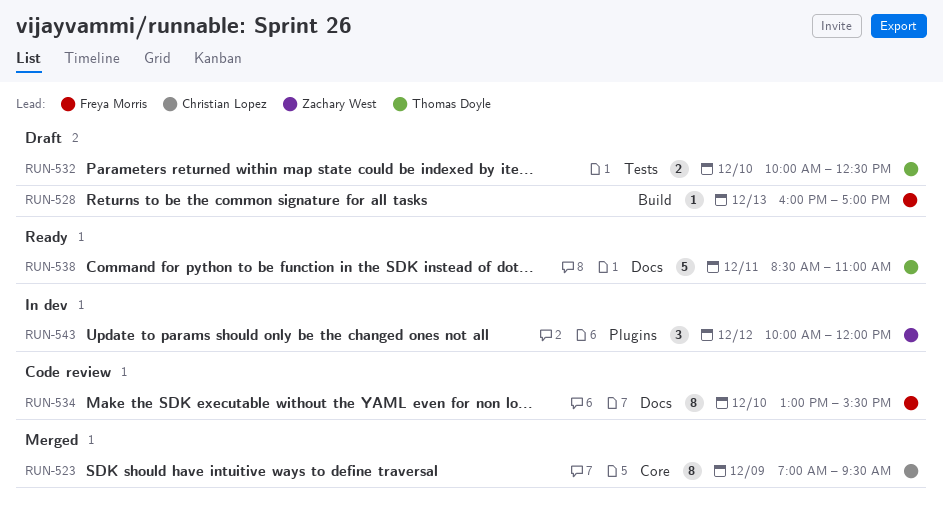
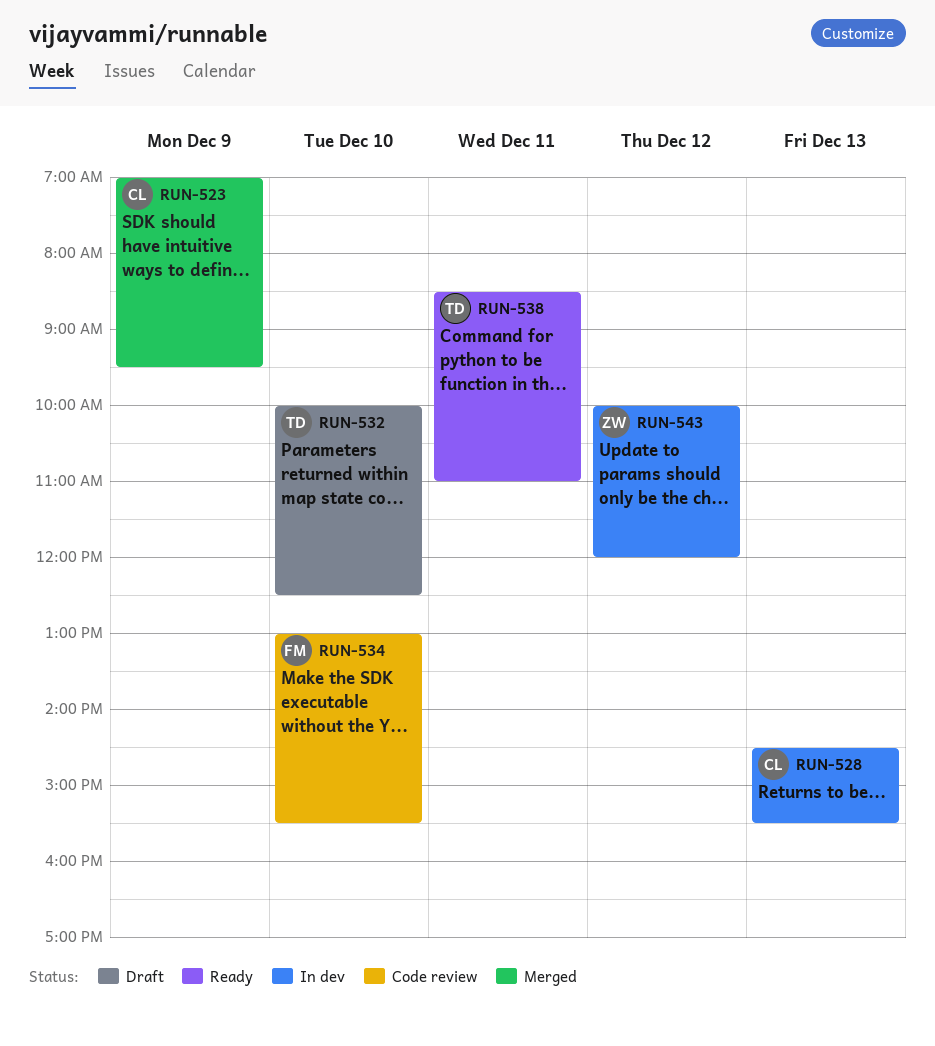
RUN-528, status: Draft -> In dev
RUN-528, owner: Freya Morris -> Christian Lopez
RUN-528, begins: 16:00 -> 14:30
RUN-528, ends: 17:00 -> 15:30

